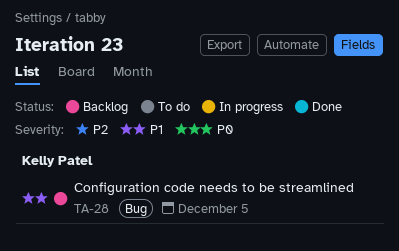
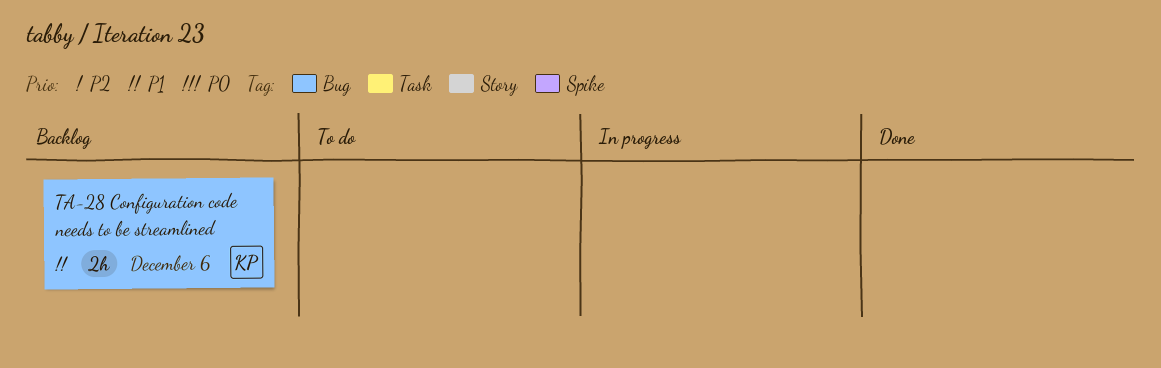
TA-28, due: Dec 5 -> Dec 6

